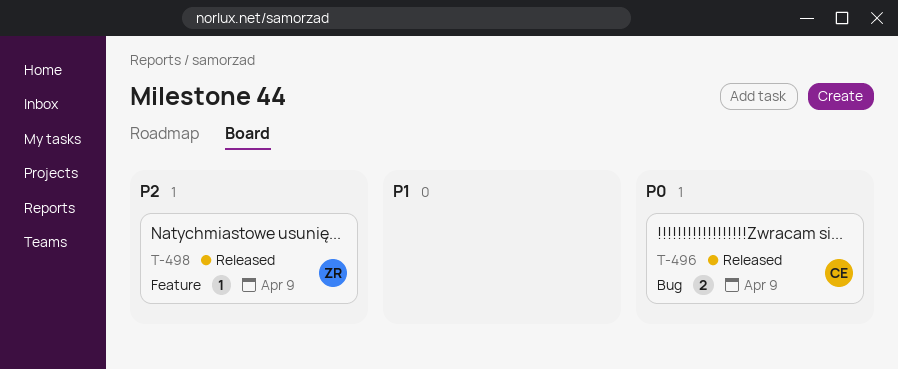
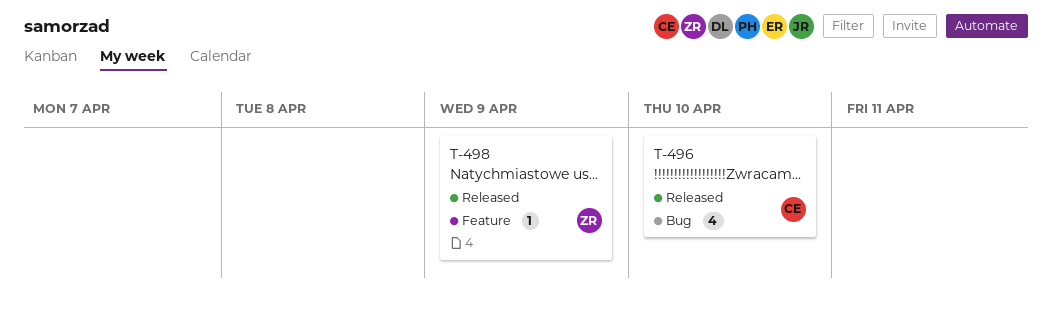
T-496, estimate: 2 -> 4
T-496, due: Apr 9 -> Apr 10

